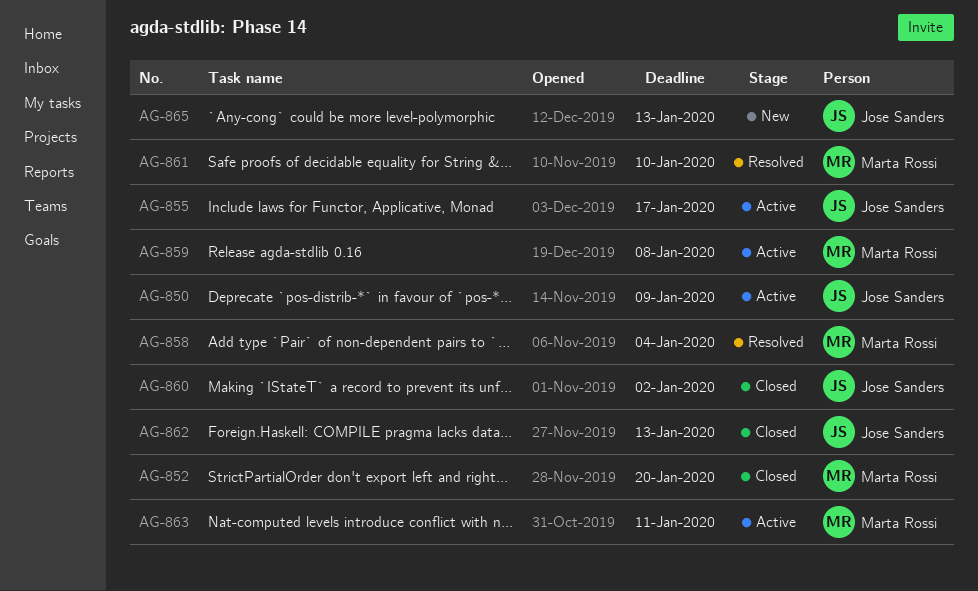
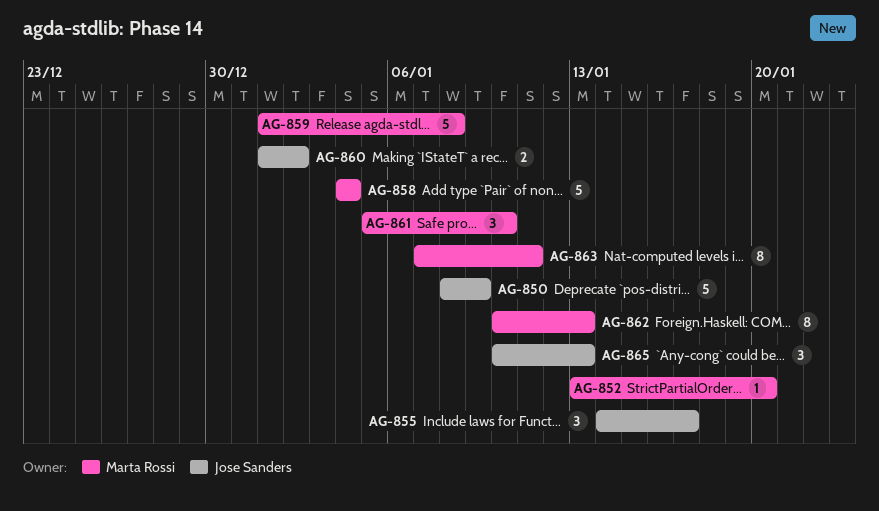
AG-862, owner: Jose Sanders -> Marta Rossi

